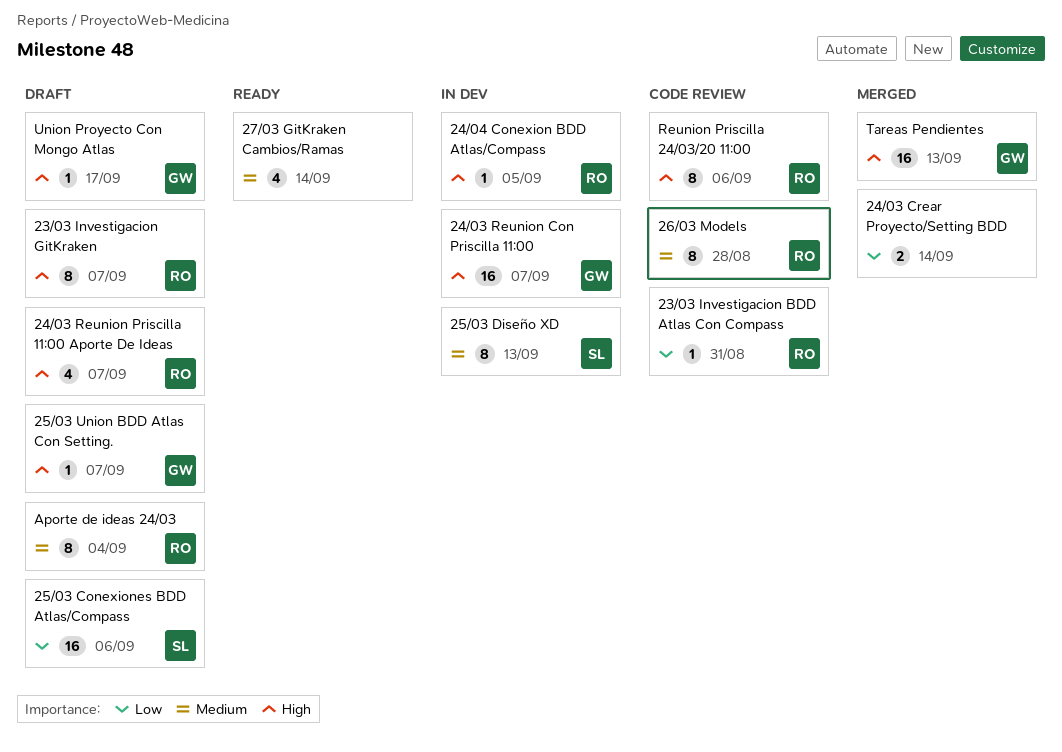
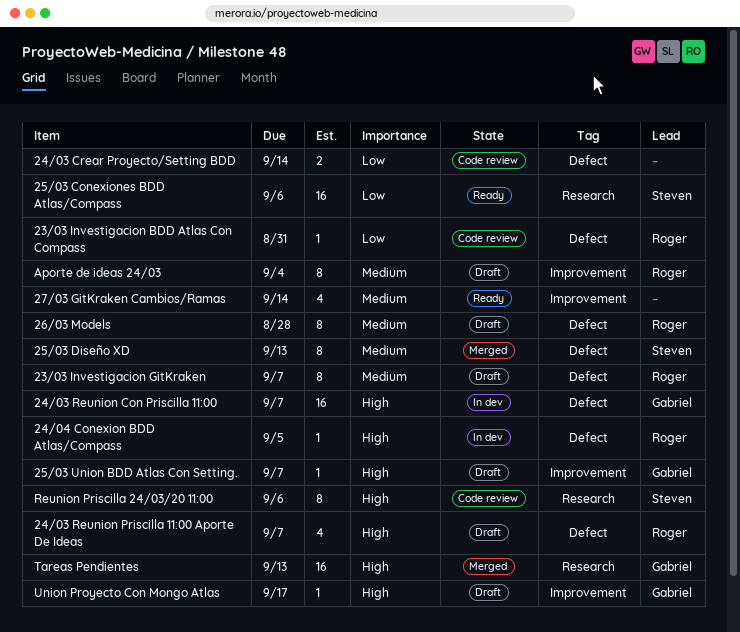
23/03 Investigacion GitKraken, priority: High -> Medium
24/03 Crear Proyecto/Setting BDD, status: Merged -> Code review
25/03 Conexiones BDD Atlas/Compass, status: Draft -> Ready
25/03 Diseño XD, status: In dev -> Merged
26/03 Models, status: Code review -> Draft
Reunion Priscilla 24/03/20 11:00, owner: Roger -> Steven

